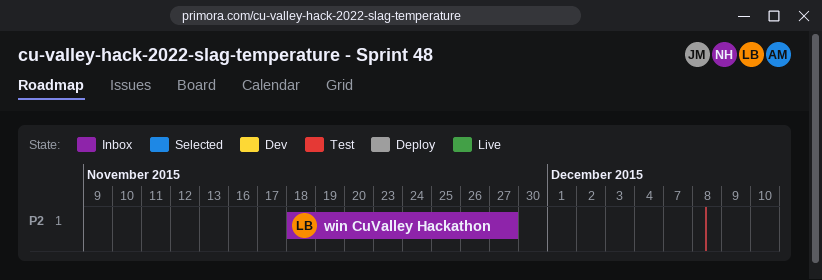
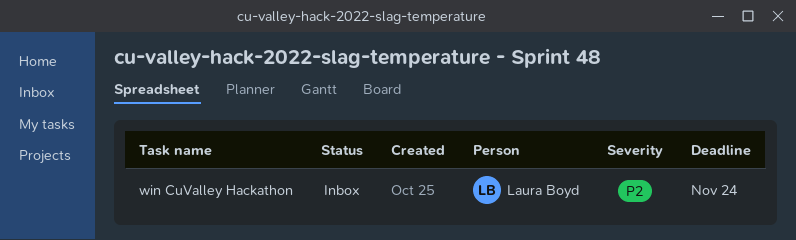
win CuValley Hackathon, due: Nov 27 -> Nov 24

